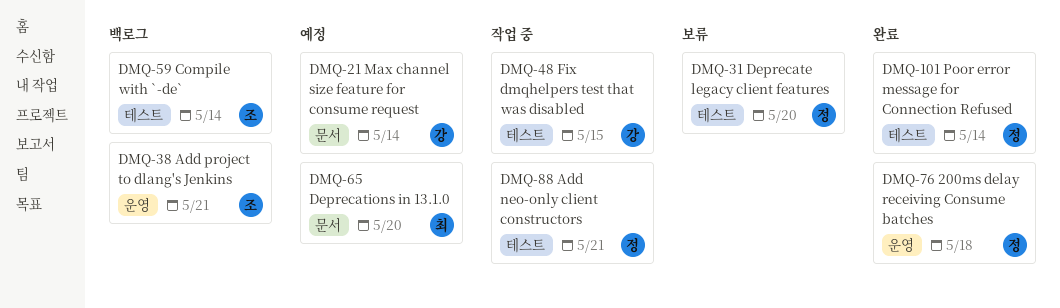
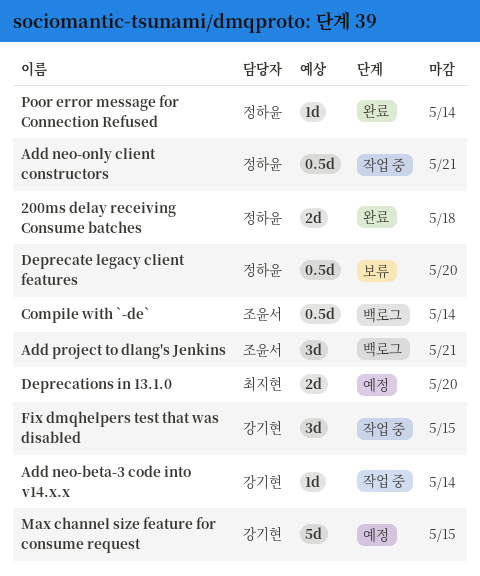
Add neo-beta-3 code into v14.x.x: none -> present
Max channel size feature for consume request, due: May 14 -> May 15

